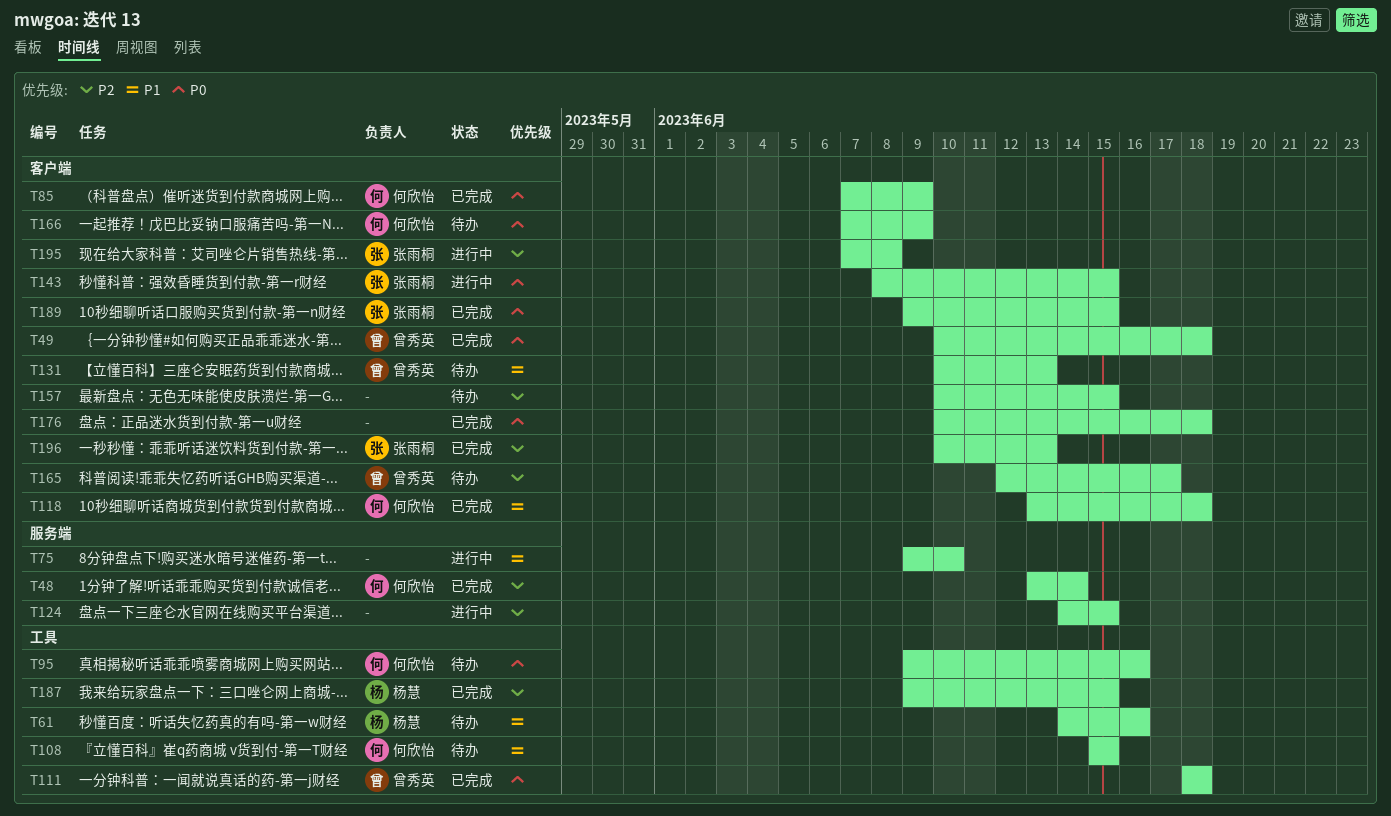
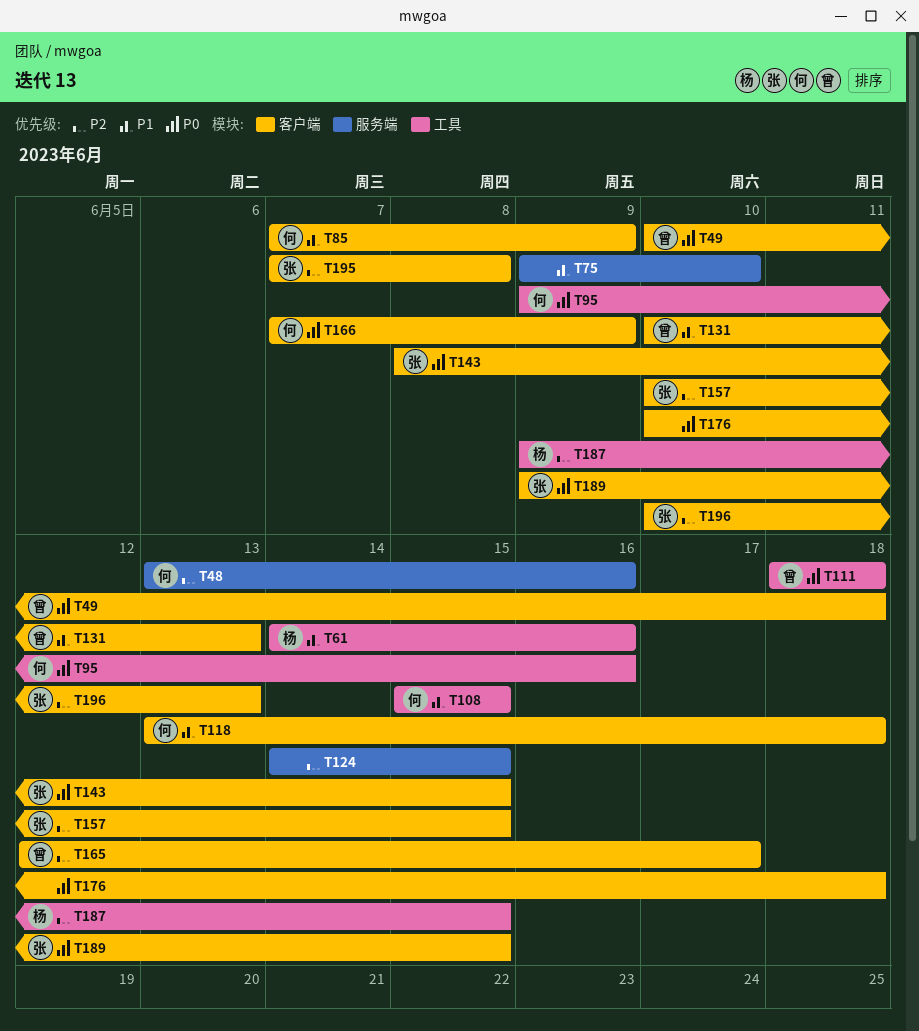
T48, due: Jun 14 -> Jun 16
T85, priority: P0 -> P1
T157, owner: none -> 张雨桐

